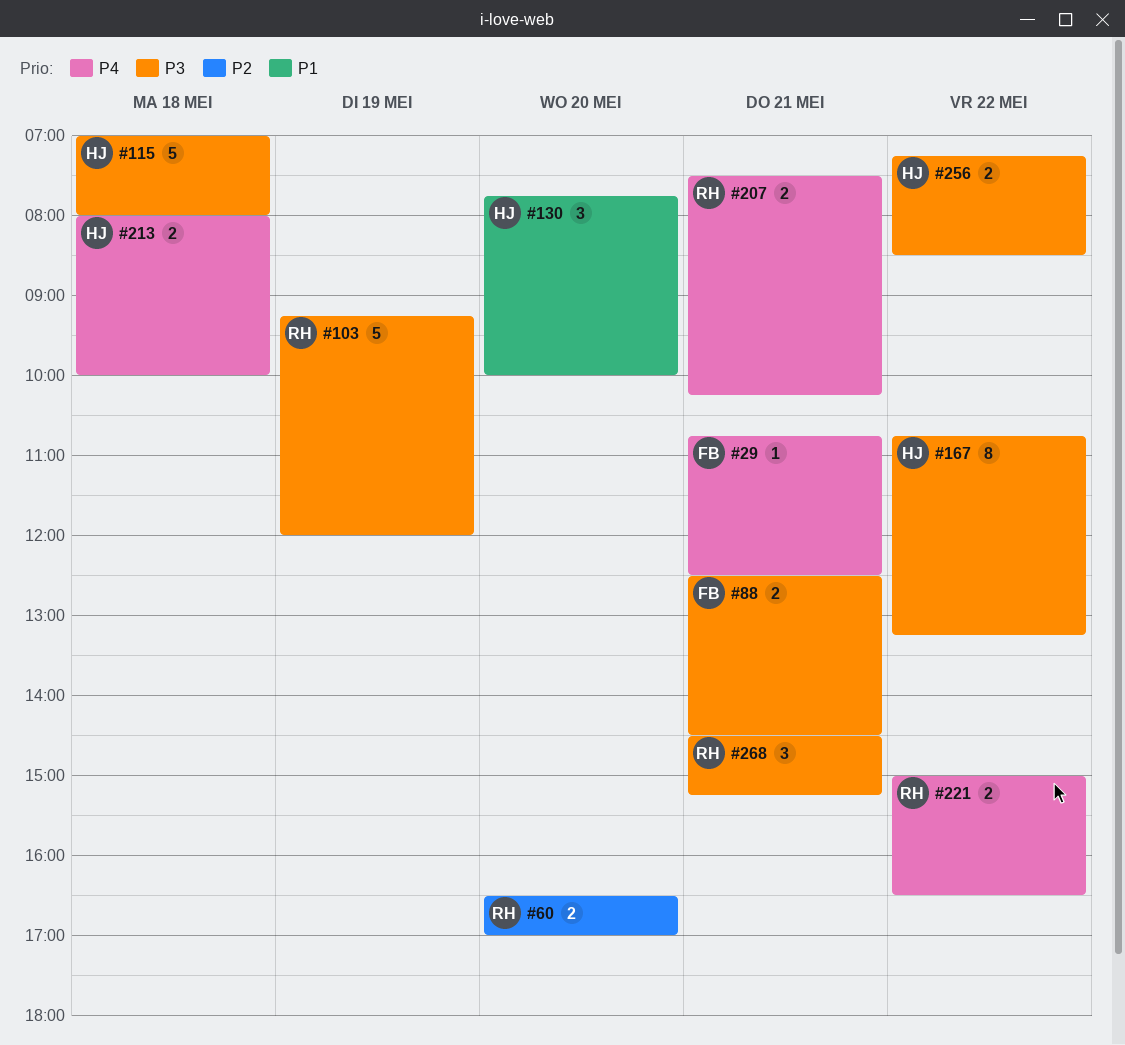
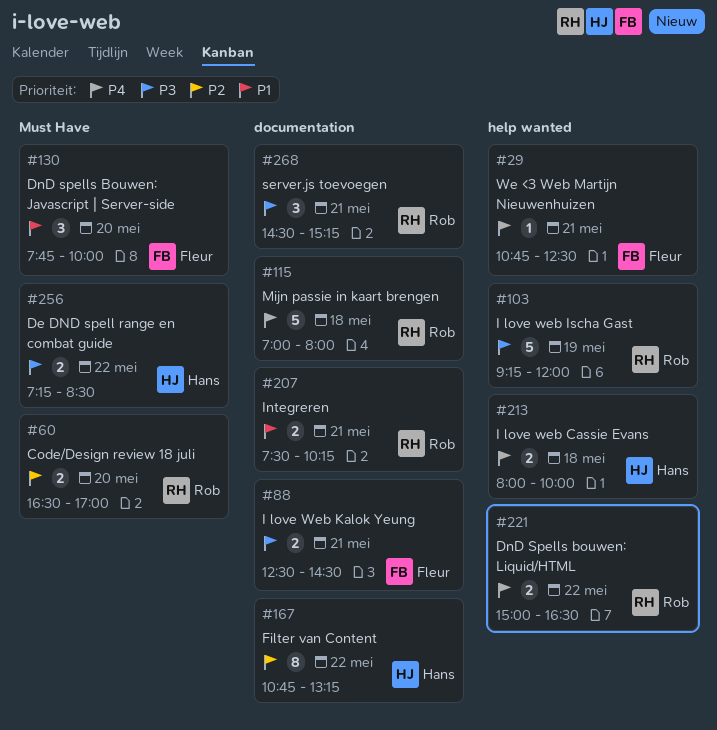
#115, owner: Hans -> Rob
#115, priority: P3 -> P4
#130, owner: Hans -> Fleur
#167, priority: P3 -> P2
#207, priority: P4 -> P1

